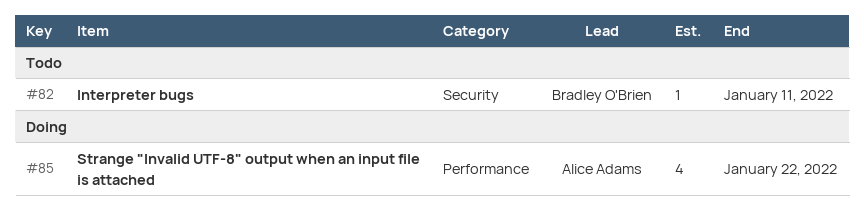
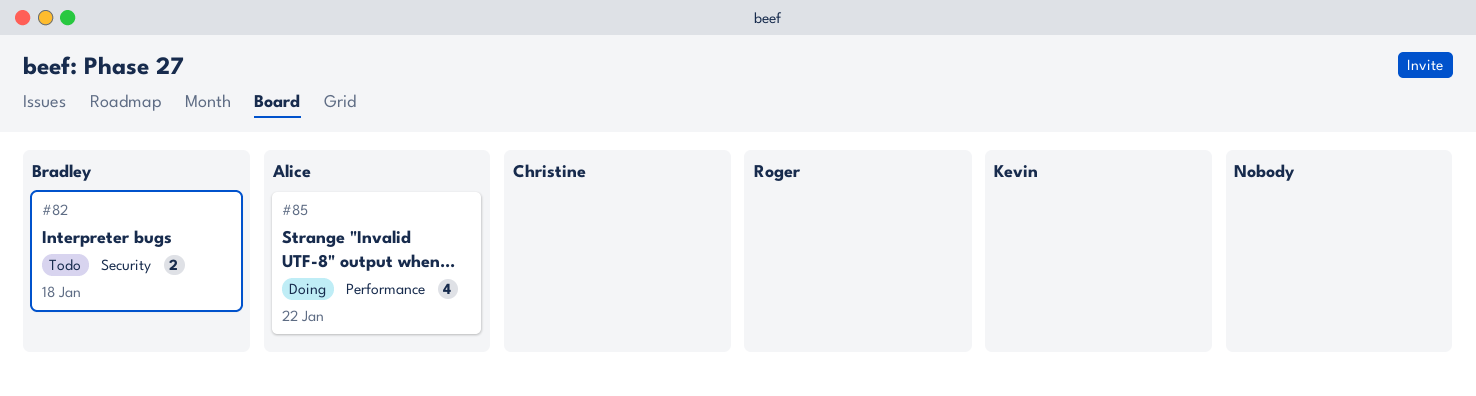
#82, estimate: 1 -> 2
#82, due: Jan 11 -> Jan 18

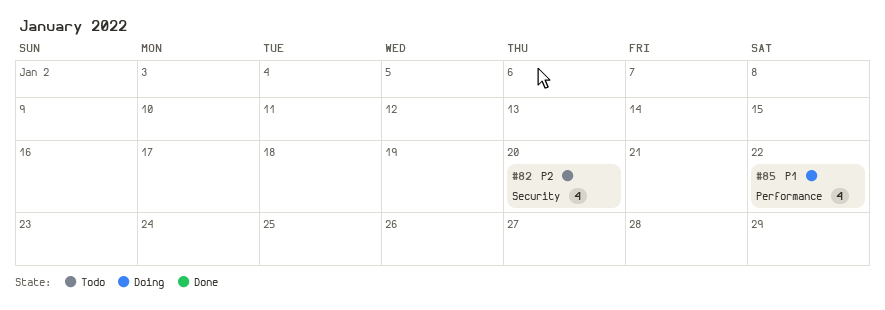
#82, estimate: 2 -> 4
#82, due: Jan 18 -> Jan 20

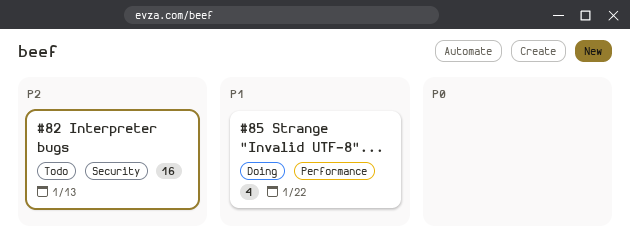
#82, estimate: 4 -> 16
#82, due: Jan 20 -> Jan 13

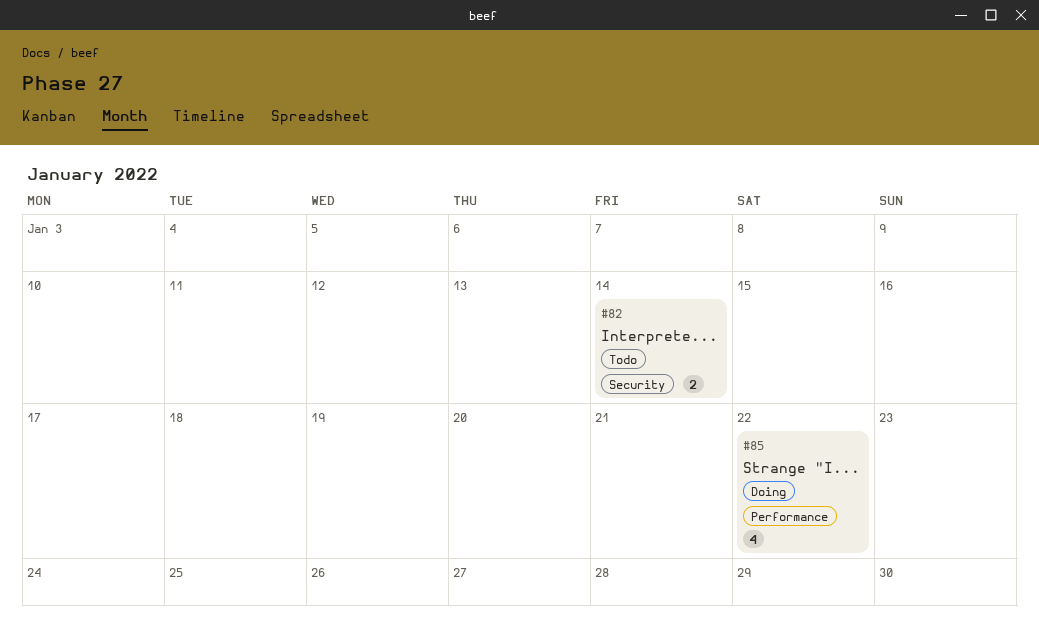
#82, estimate: 16 -> 2
#82, due: Jan 13 -> Jan 14

